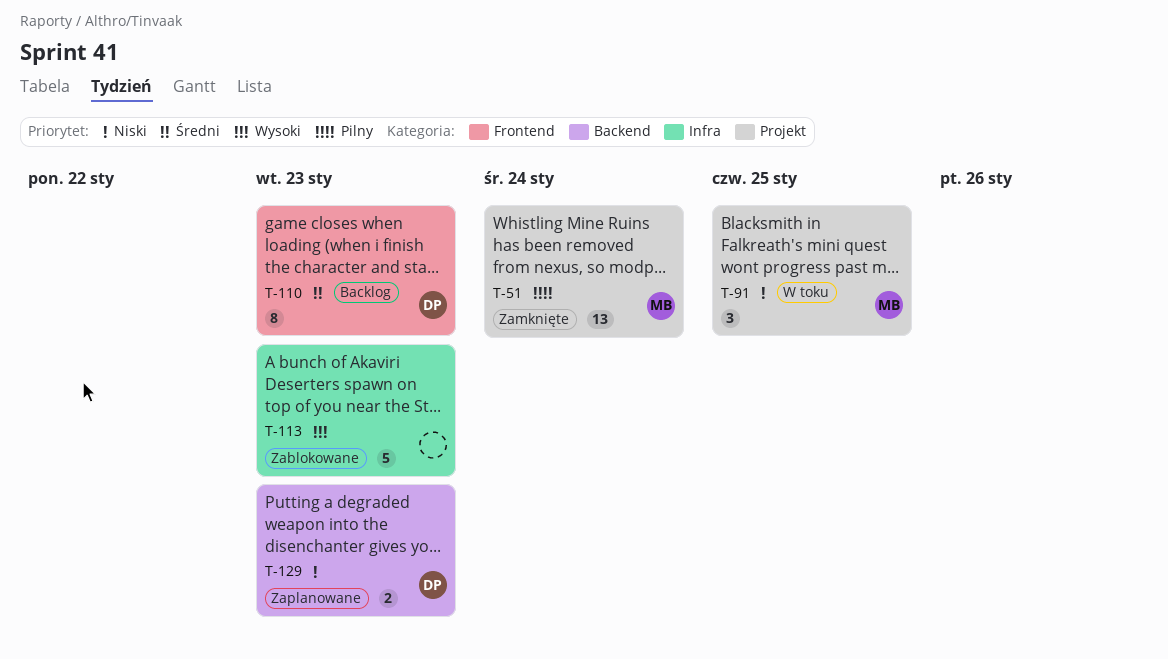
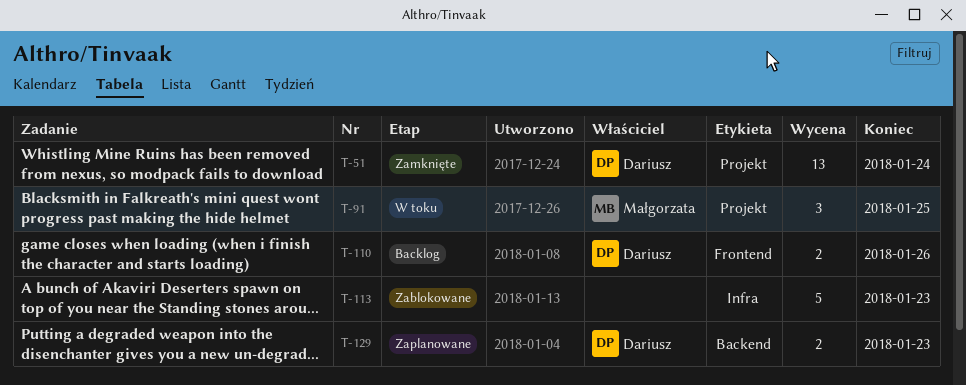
T-51, owner: Małgorzata -> Dariusz
T-110, estimate: 8 -> 2
T-110, due: Jan 23 -> Jan 26

